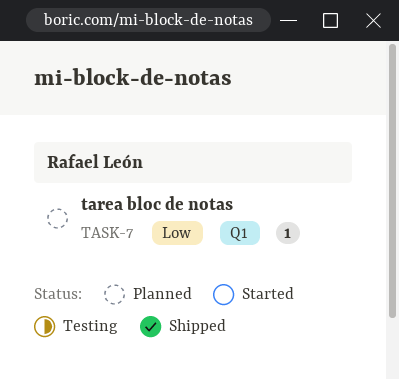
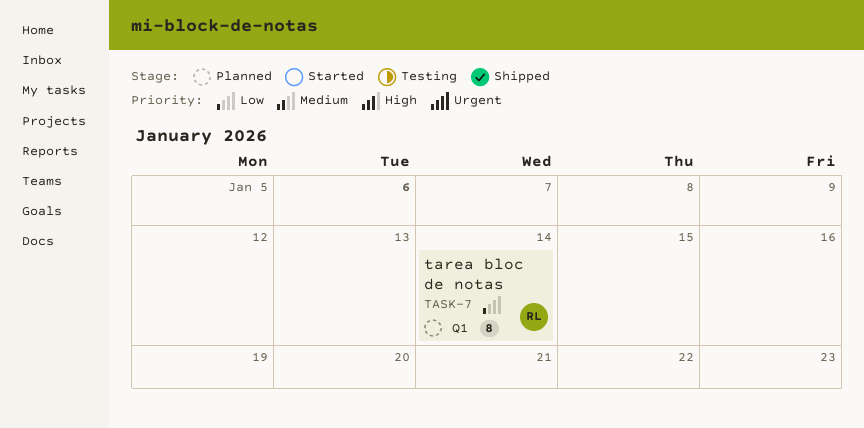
TASK-7, estimate: 1 -> 8

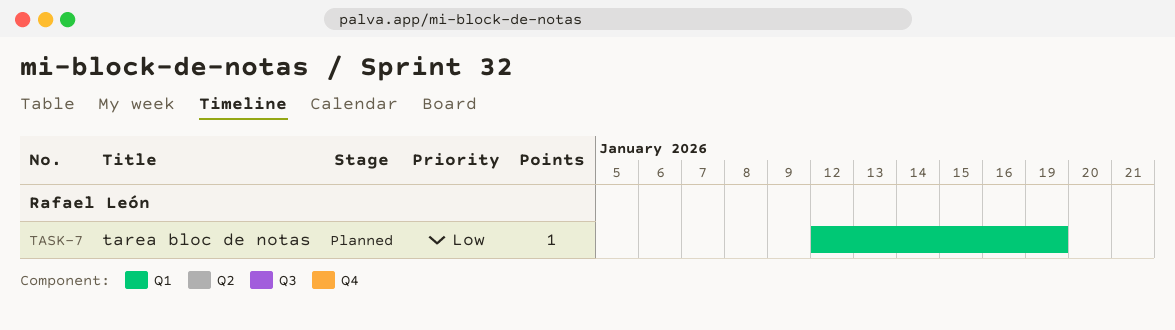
TASK-7, estimate: 8 -> 1
TASK-7, due: Jan 14 -> Jan 19

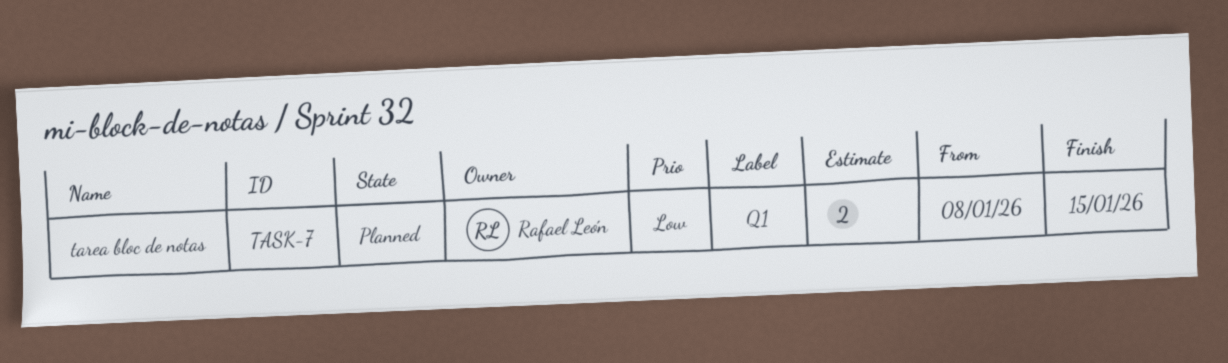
TASK-7, estimate: 1 -> 2
TASK-7, start: Jan 12 -> Jan 8
TASK-7, due: Jan 19 -> Jan 15

